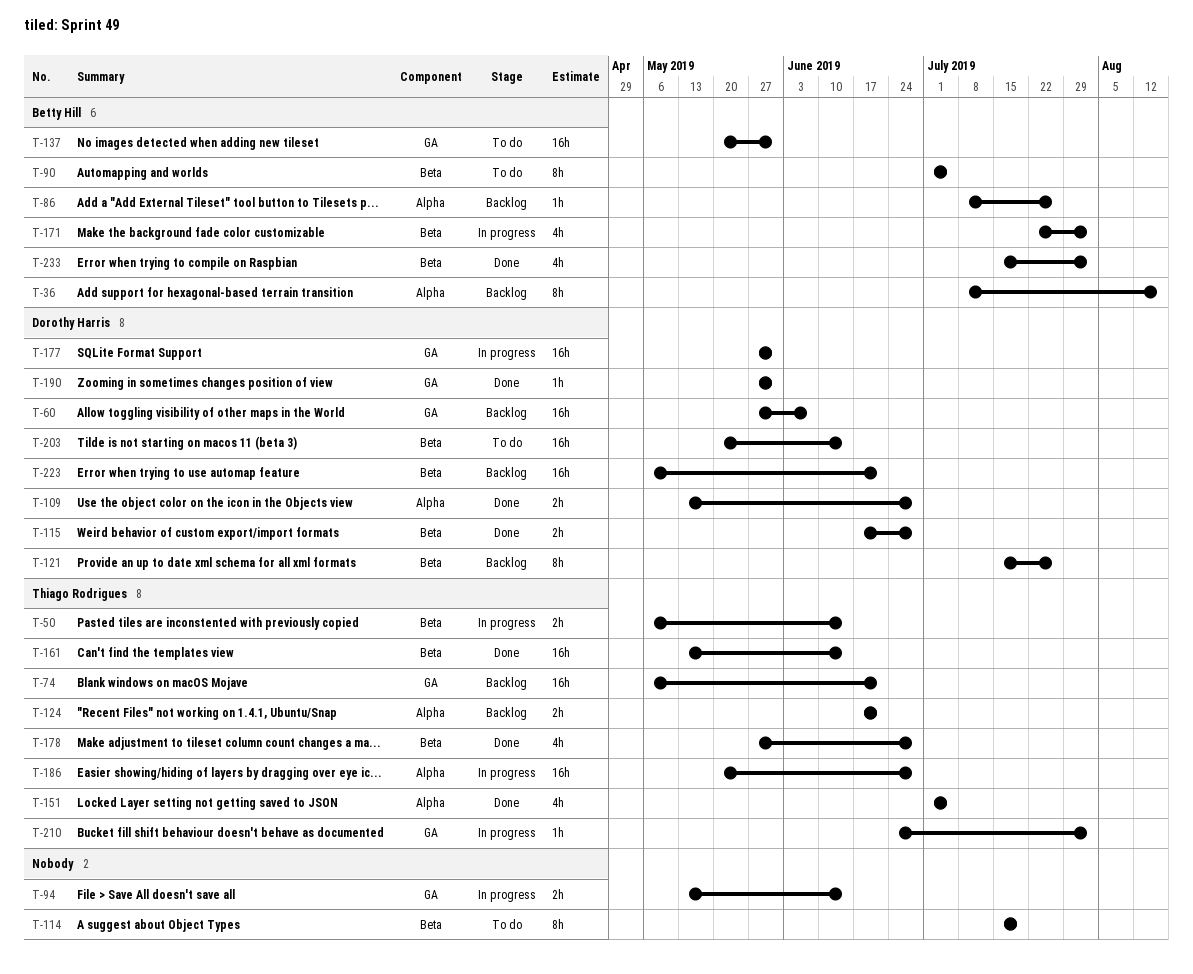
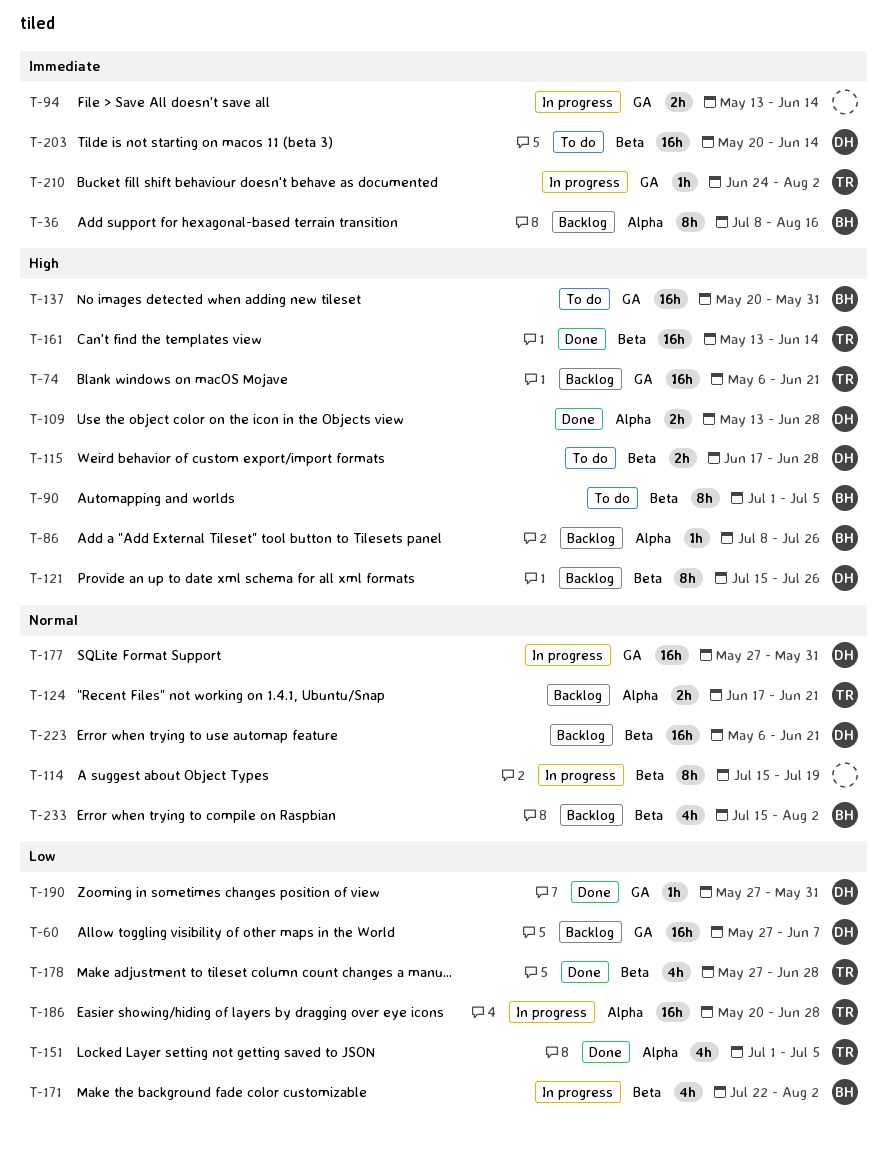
T-50: present -> none
T-114, status: To do -> In progress
T-115, status: Done -> To do
T-233, status: Done -> Backlog

